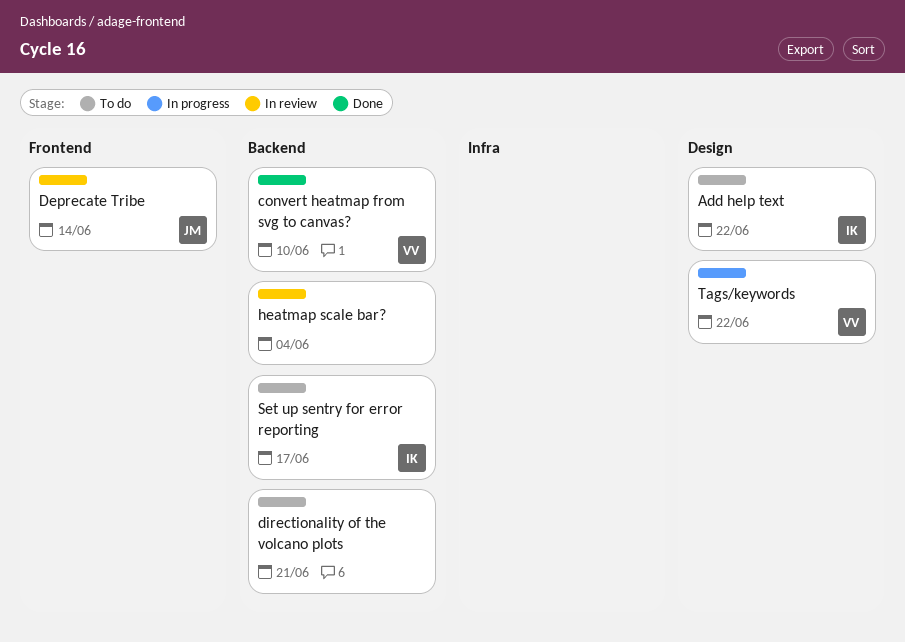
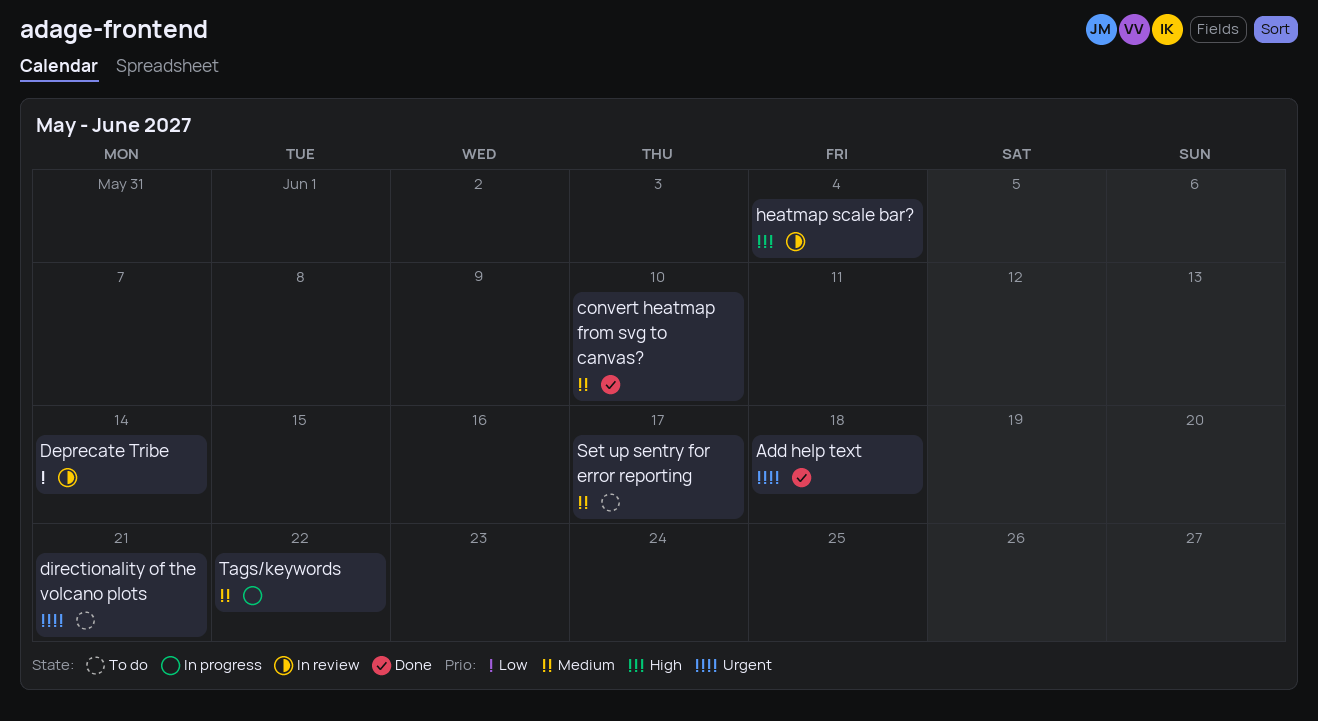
Add help text, status: To do -> Done
Add help text, due: Jun 22 -> Jun 18

